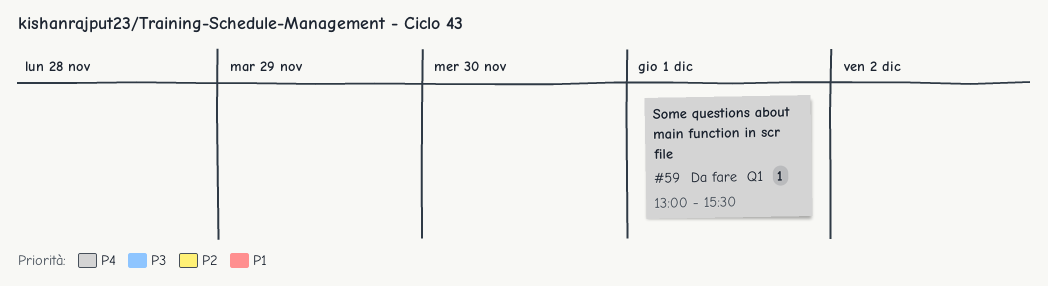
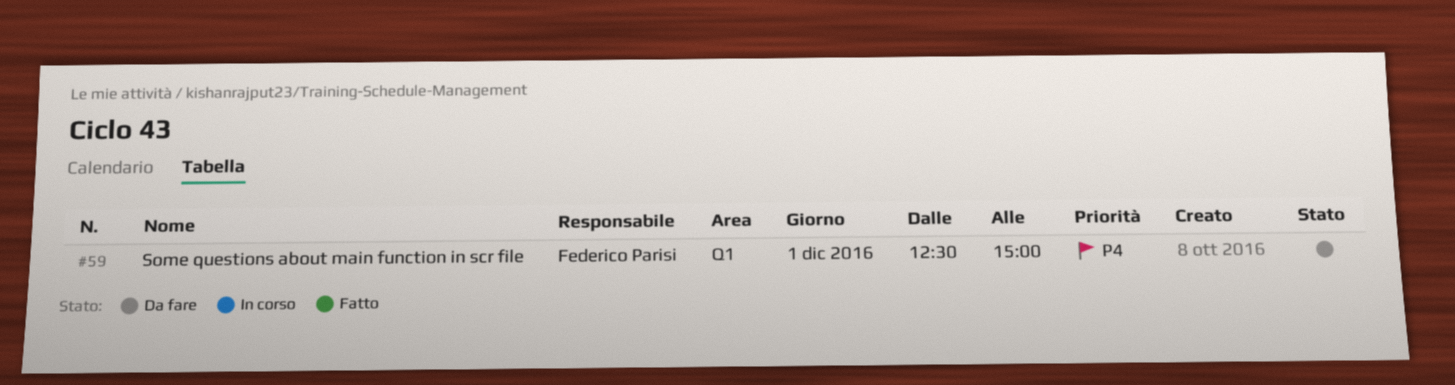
#59, begins: 13:00 -> 12:30
#59, ends: 15:30 -> 15:00

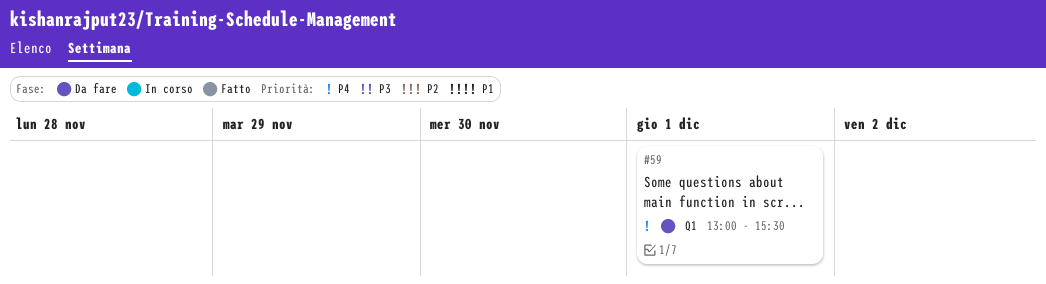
#59, begins: 12:30 -> 13:00
#59, ends: 15:00 -> 15:30

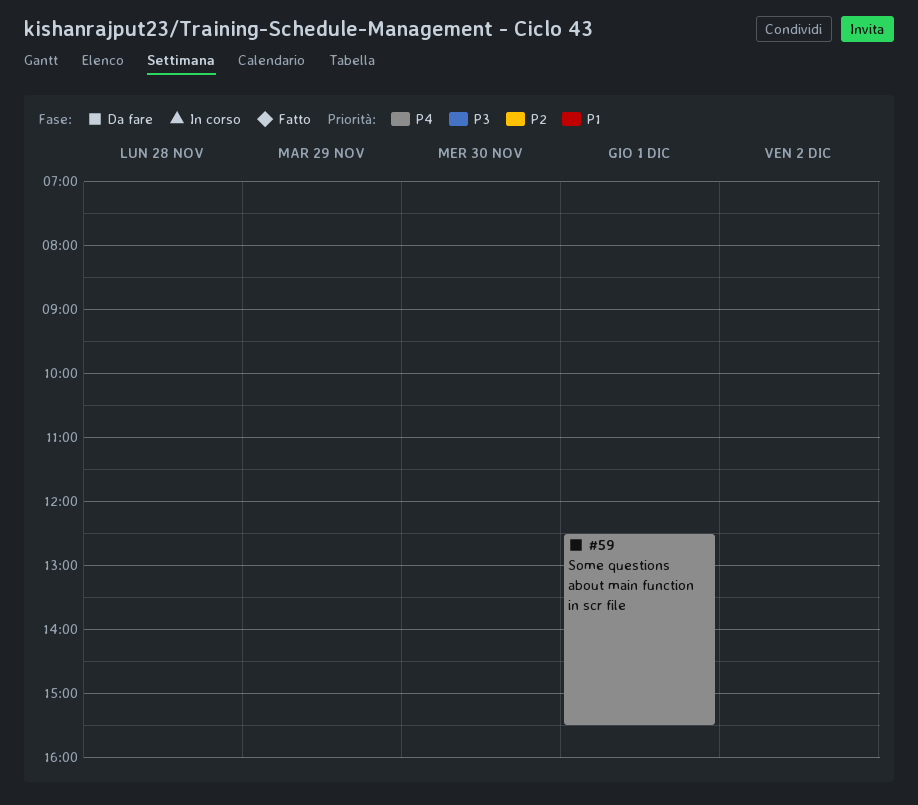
#59, begins: 13:00 -> 12:30

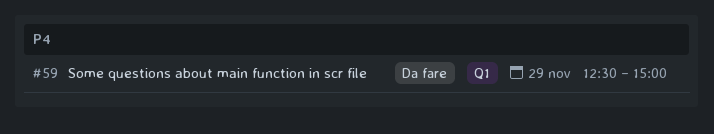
#59, day: Dec 1 -> Nov 29
#59, ends: 15:30 -> 15:00

